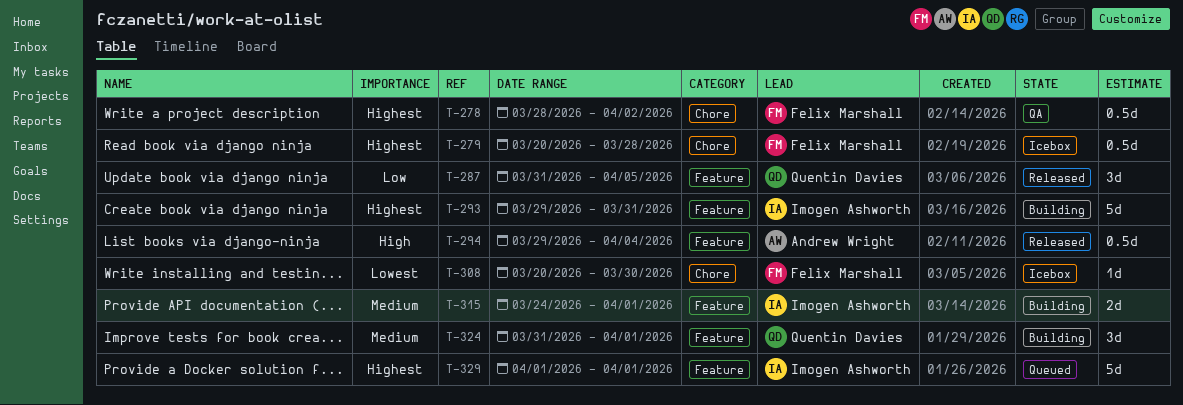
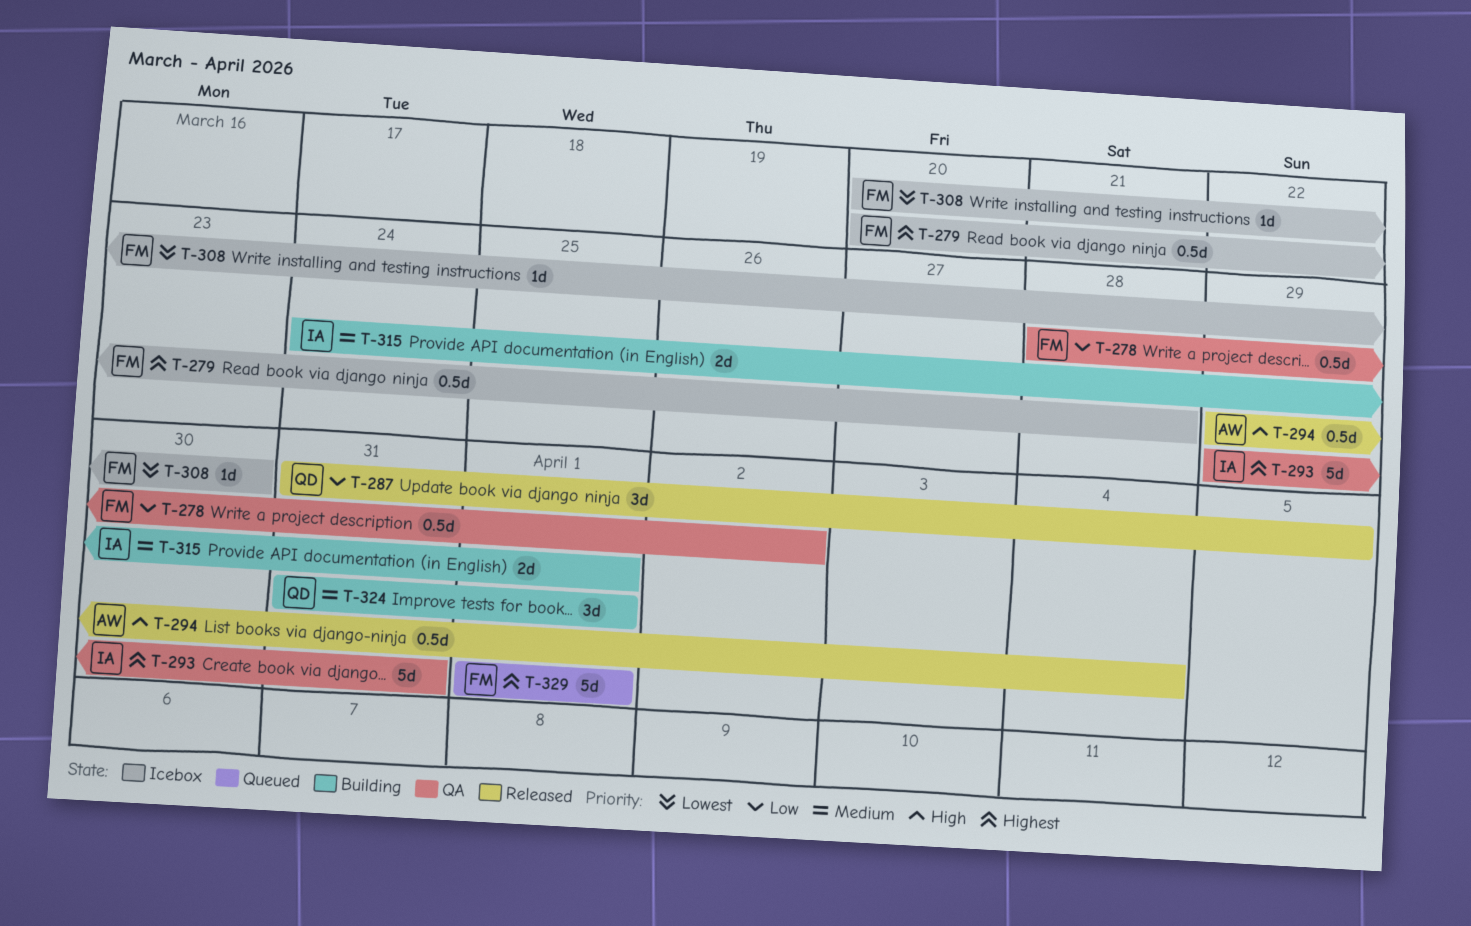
T-278, priority: Highest -> Low
T-293, status: Building -> QA
T-329, owner: Imogen Ashworth -> Felix Marshall

